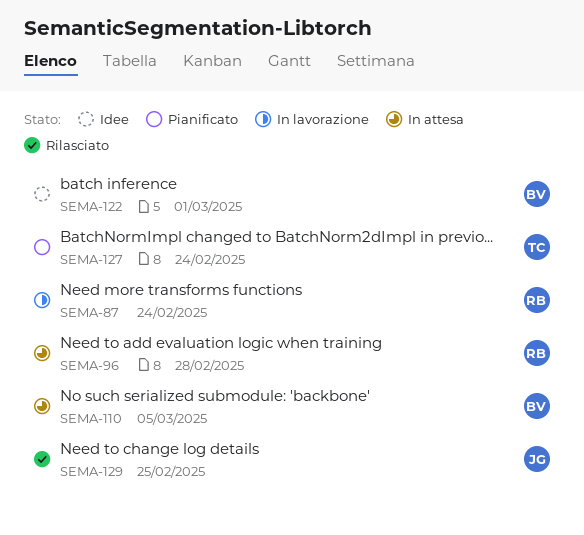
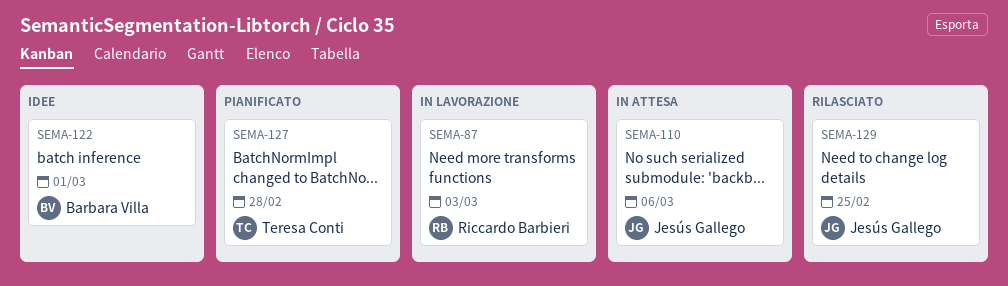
SEMA-87, due: Feb 24 -> Mar 3
SEMA-96: present -> none
SEMA-110, owner: Barbara Villa -> Jesús Gallego
SEMA-110, due: Mar 5 -> Mar 6
SEMA-127, due: Feb 24 -> Feb 28

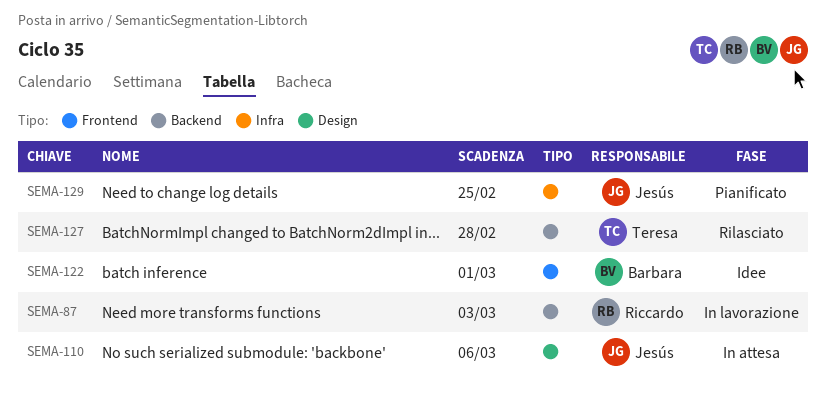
SEMA-127, status: Pianificato -> Rilasciato
SEMA-129, status: Rilasciato -> Pianificato

